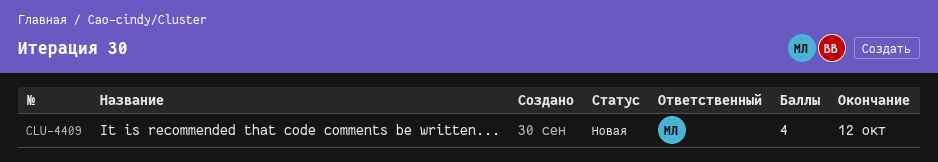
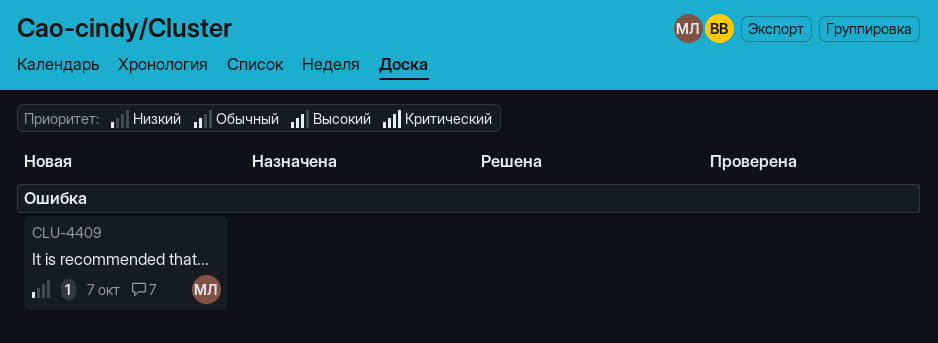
CLU-4409, estimate: 4 -> 1
CLU-4409, due: Oct 12 -> Oct 7

